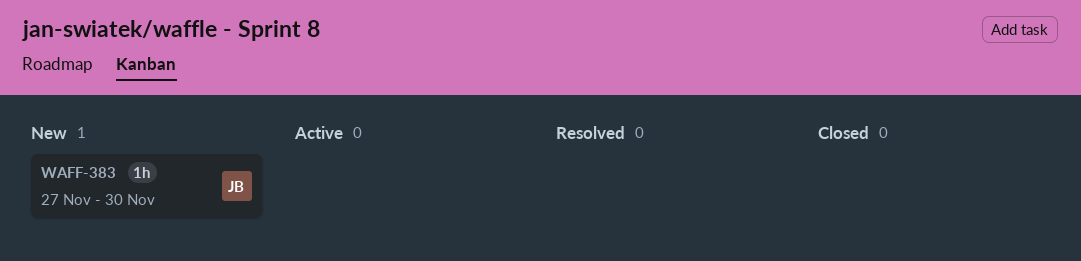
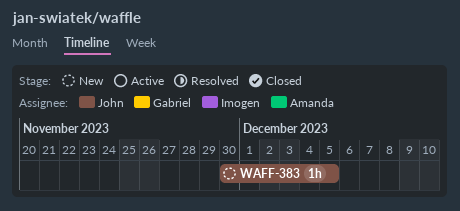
WAFF-383, start: Nov 27 -> Nov 30
WAFF-383, due: Nov 30 -> Dec 5

